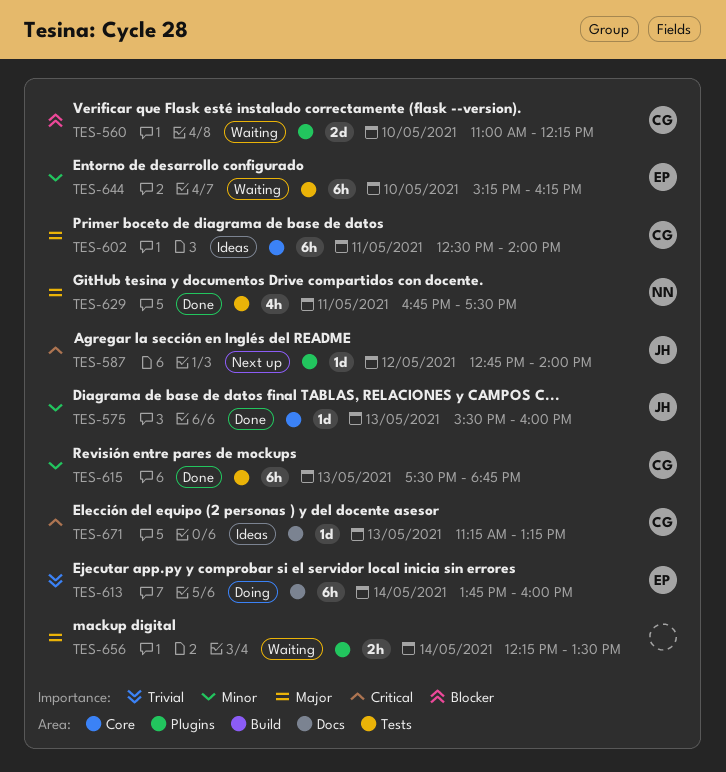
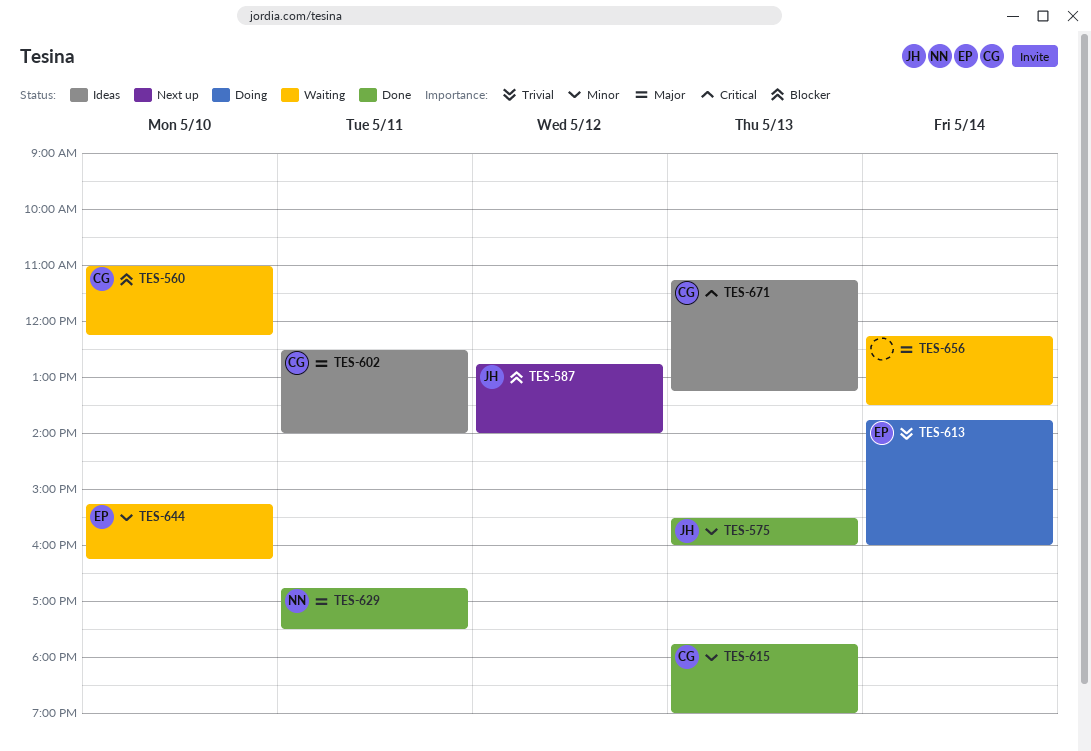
TES-587, priority: Critical -> Blocker
TES-615, begins: 17:30 -> 17:45
TES-615, ends: 18:45 -> 19:00

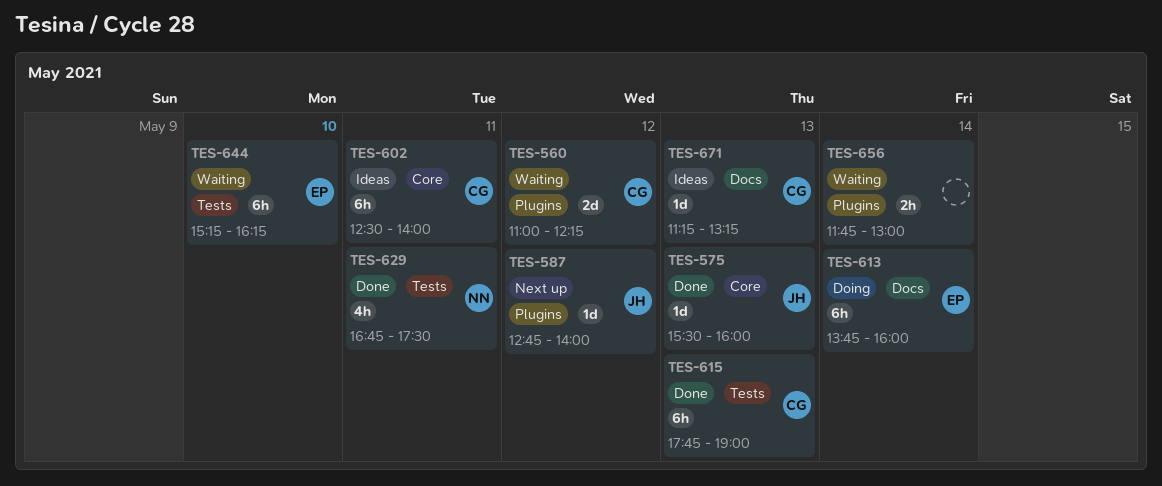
TES-560, day: May 10 -> May 12
TES-656, begins: 12:15 -> 11:45
TES-656, ends: 13:30 -> 13:00

